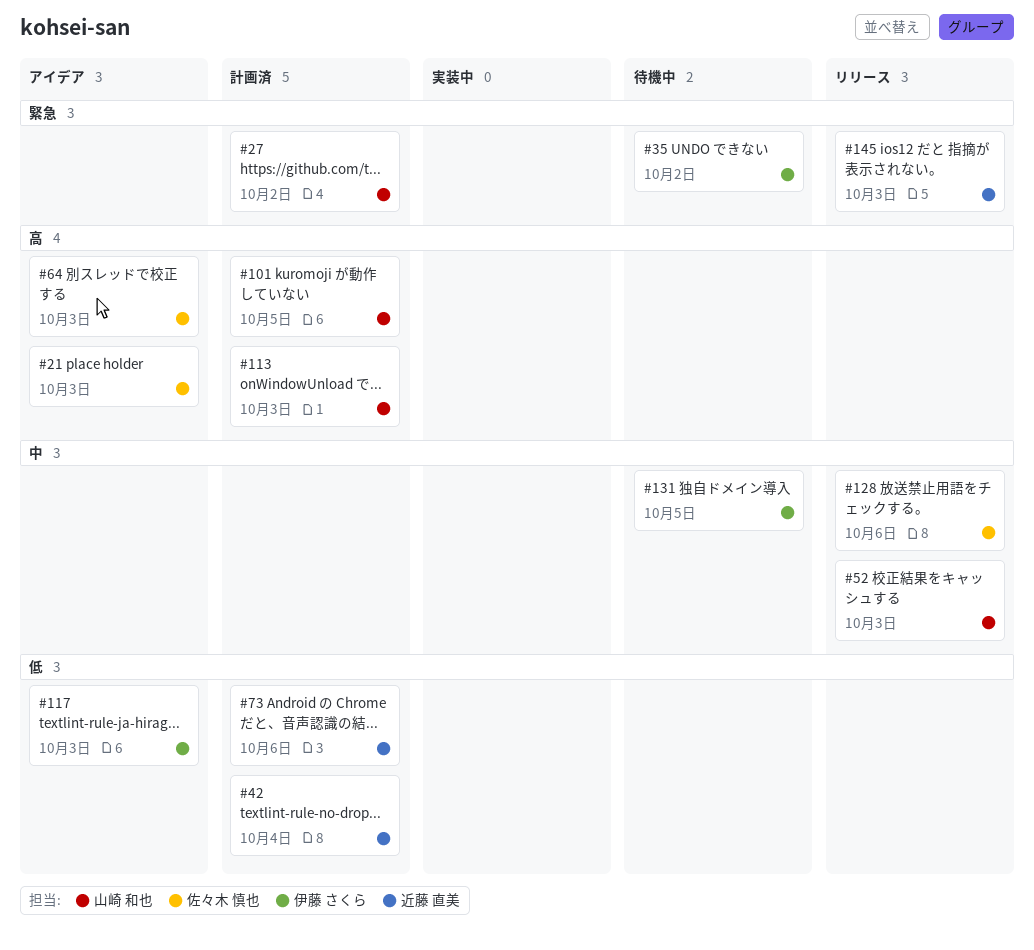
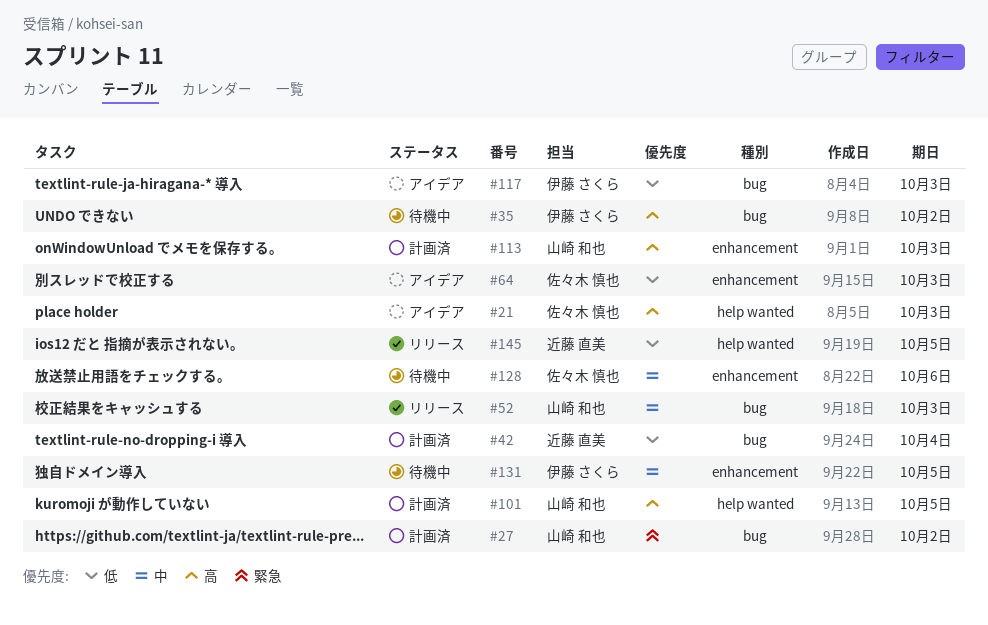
#35, priority: 緊急 -> 高
#64, priority: 高 -> 低
#73: present -> none
#128, status: リリース -> 待機中
#145, priority: 緊急 -> 低
#145, due: Oct 3 -> Oct 5

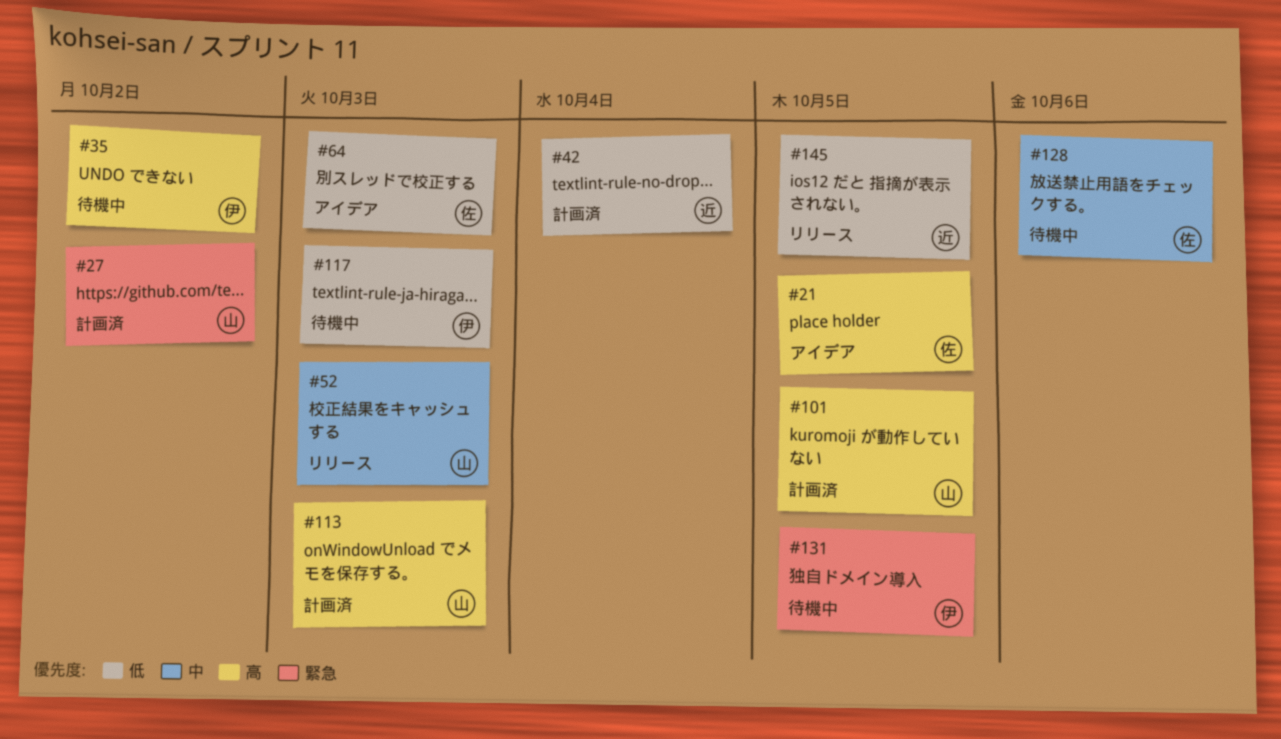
#21, due: Oct 3 -> Oct 5
#117, status: アイデア -> 待機中
#131, priority: 中 -> 緊急

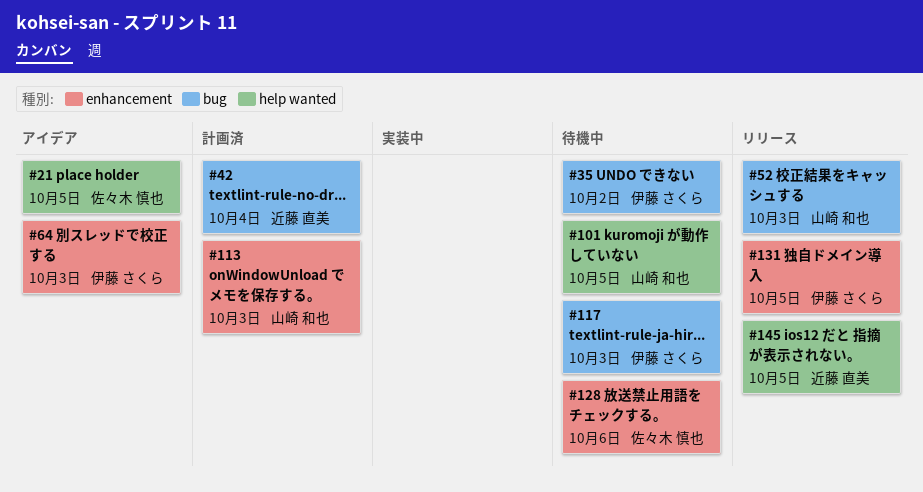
#27: present -> none
#64, owner: 佐々木 慎也 -> 伊藤 さくら
#101, status: 計画済 -> 待機中
#131, status: 待機中 -> リリース

